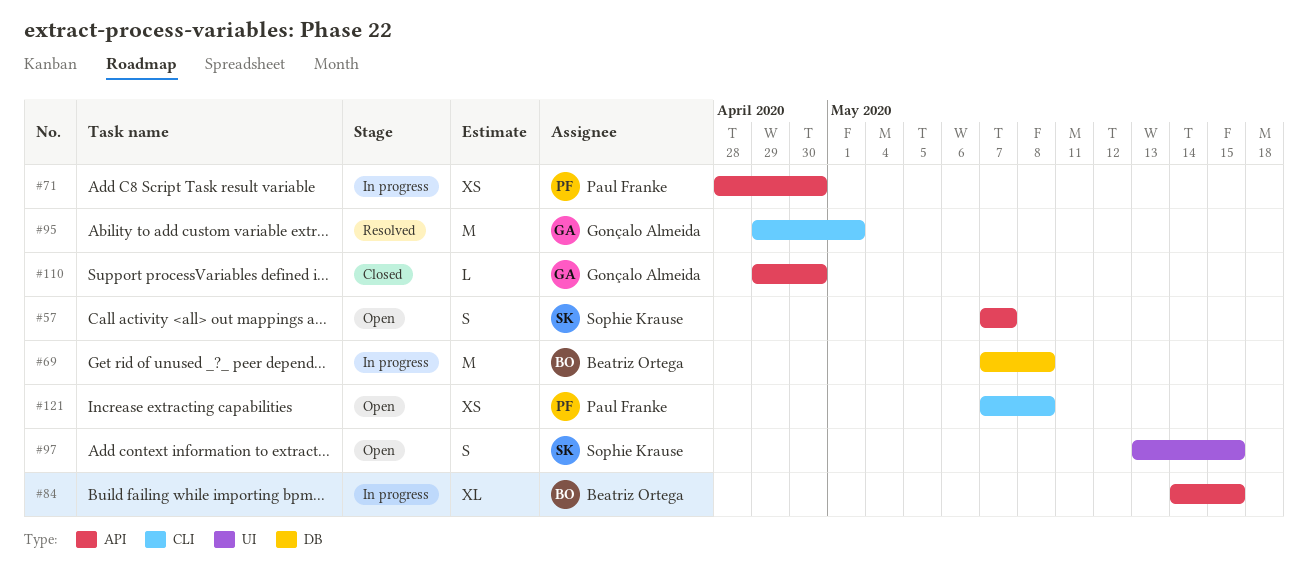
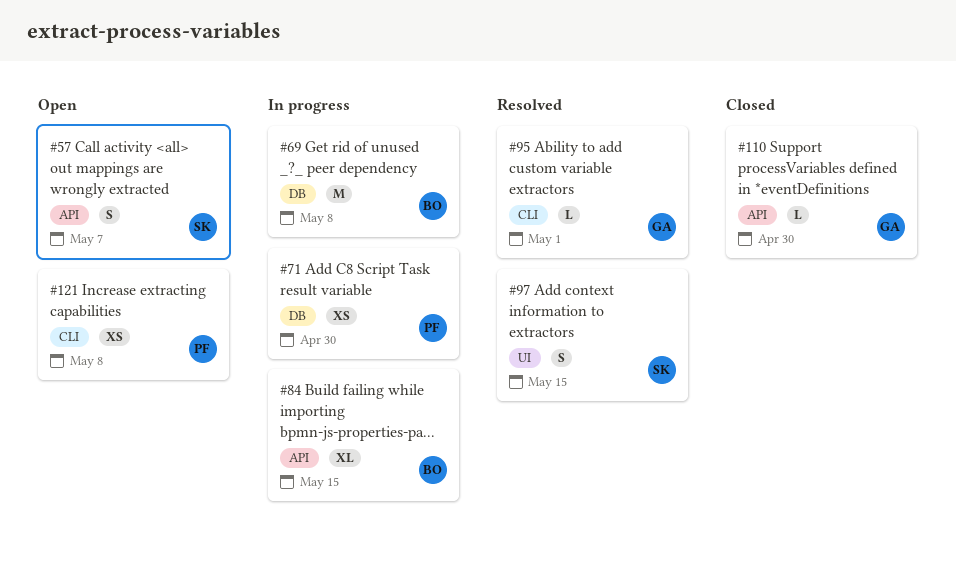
#71, label: API -> DB
#95, estimate: M -> L
#97, status: Open -> Resolved

